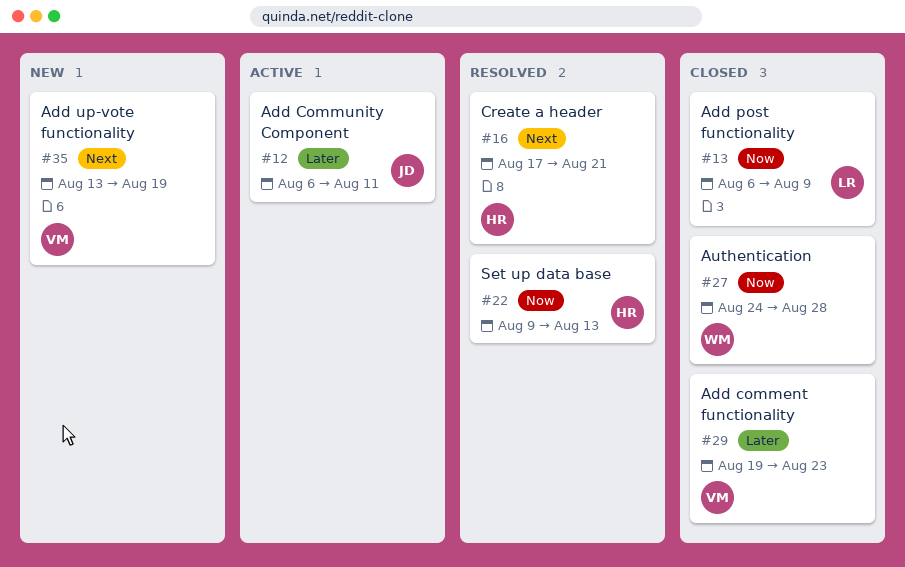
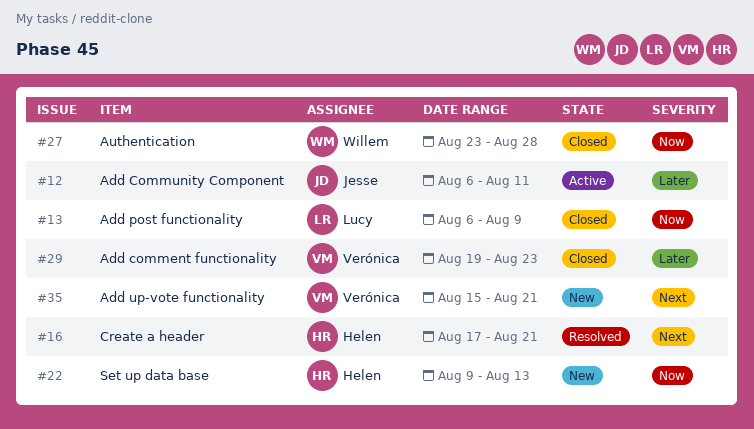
#22, status: Resolved -> New
#27, start: Aug 24 -> Aug 23
#35, start: Aug 13 -> Aug 15
#35, due: Aug 19 -> Aug 21

